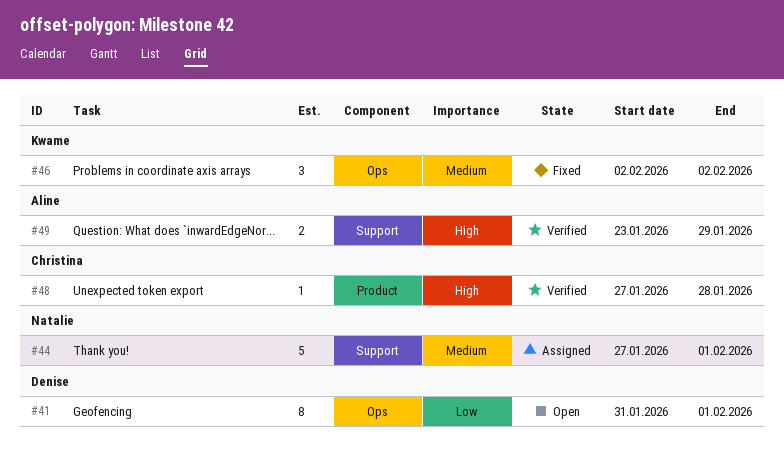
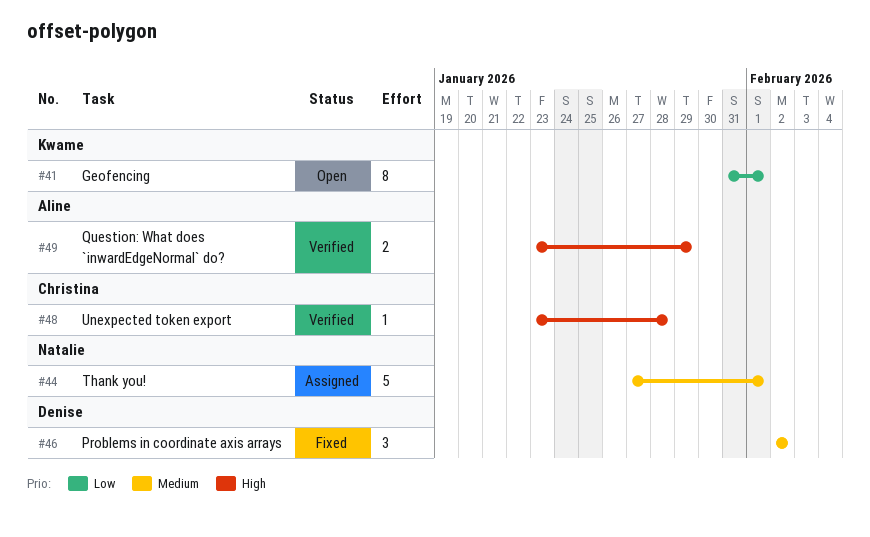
#41, owner: Denise -> Kwame
#46, owner: Kwame -> Denise
#48, start: Jan 27 -> Jan 23

